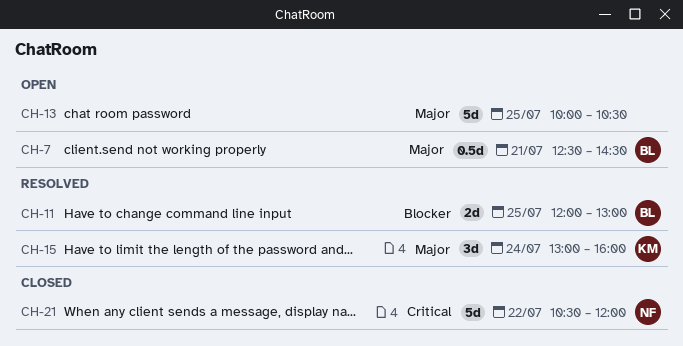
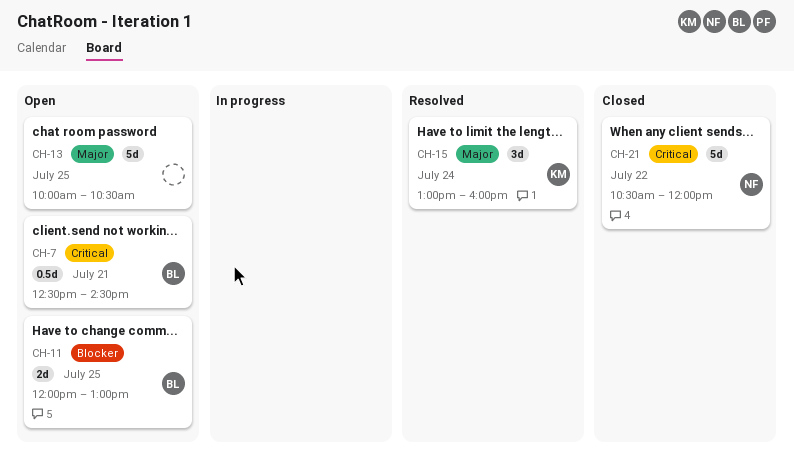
CH-7, priority: Major -> Critical
CH-11, status: Resolved -> Open

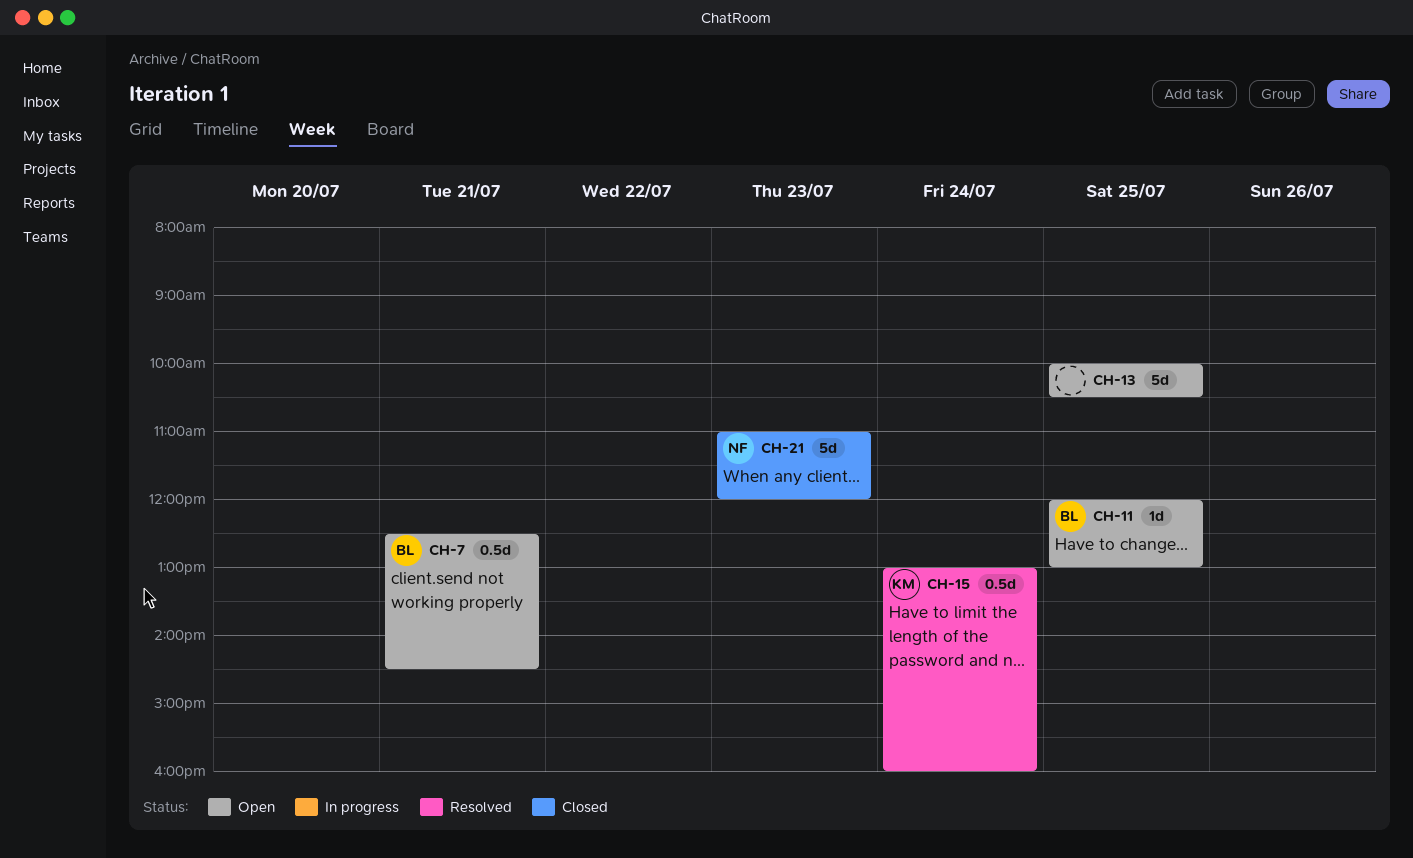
CH-11, estimate: 2d -> 1d
CH-15, estimate: 3d -> 0.5d
CH-21, day: Jul 22 -> Jul 23
CH-21, begins: 10:30 -> 11:00

